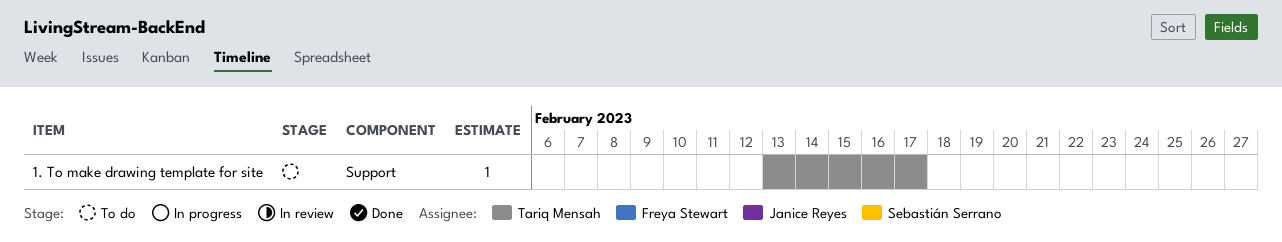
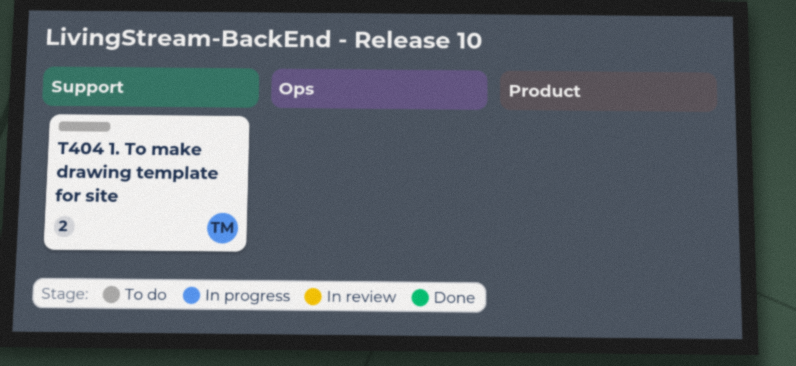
1. To make drawing template for site, estimate: 1 -> 2

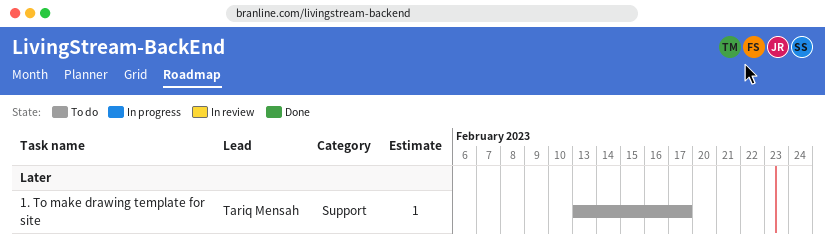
1. To make drawing template for site, estimate: 2 -> 1

